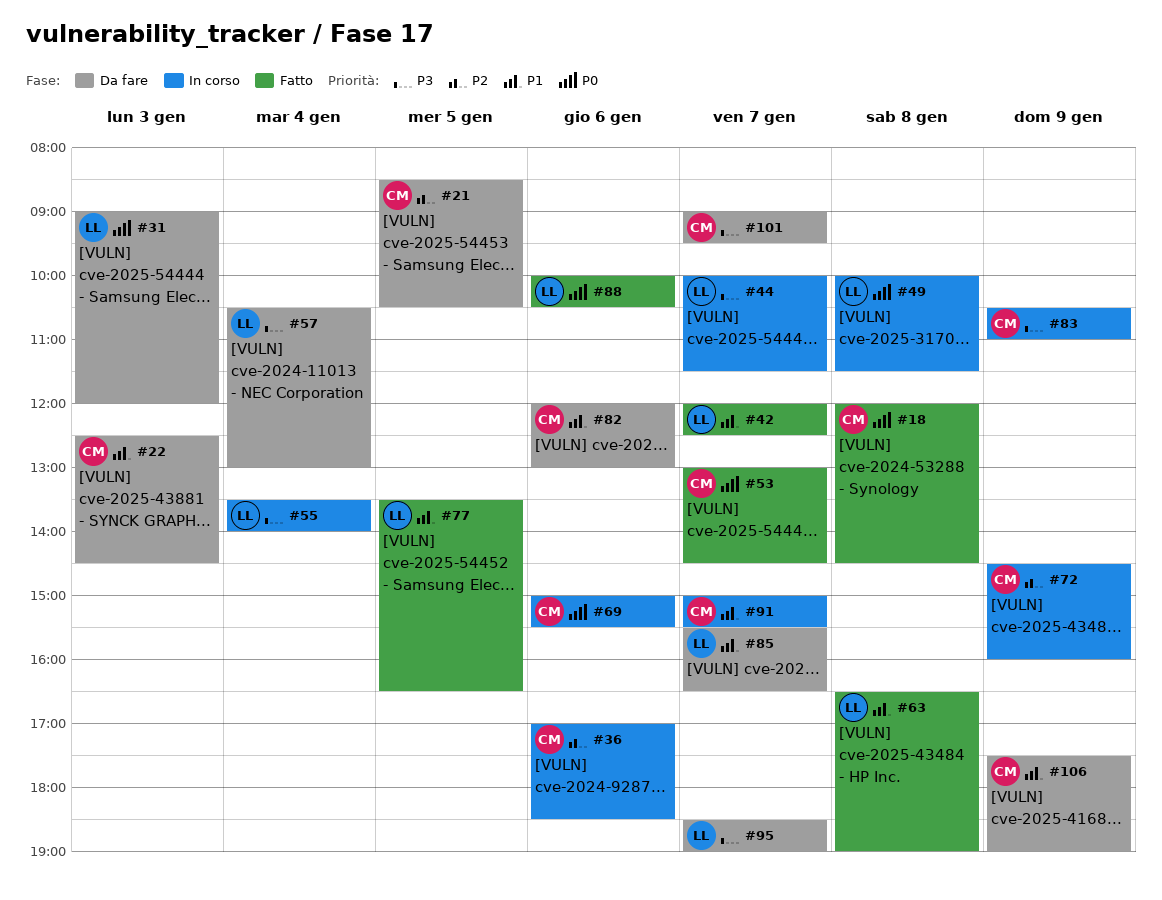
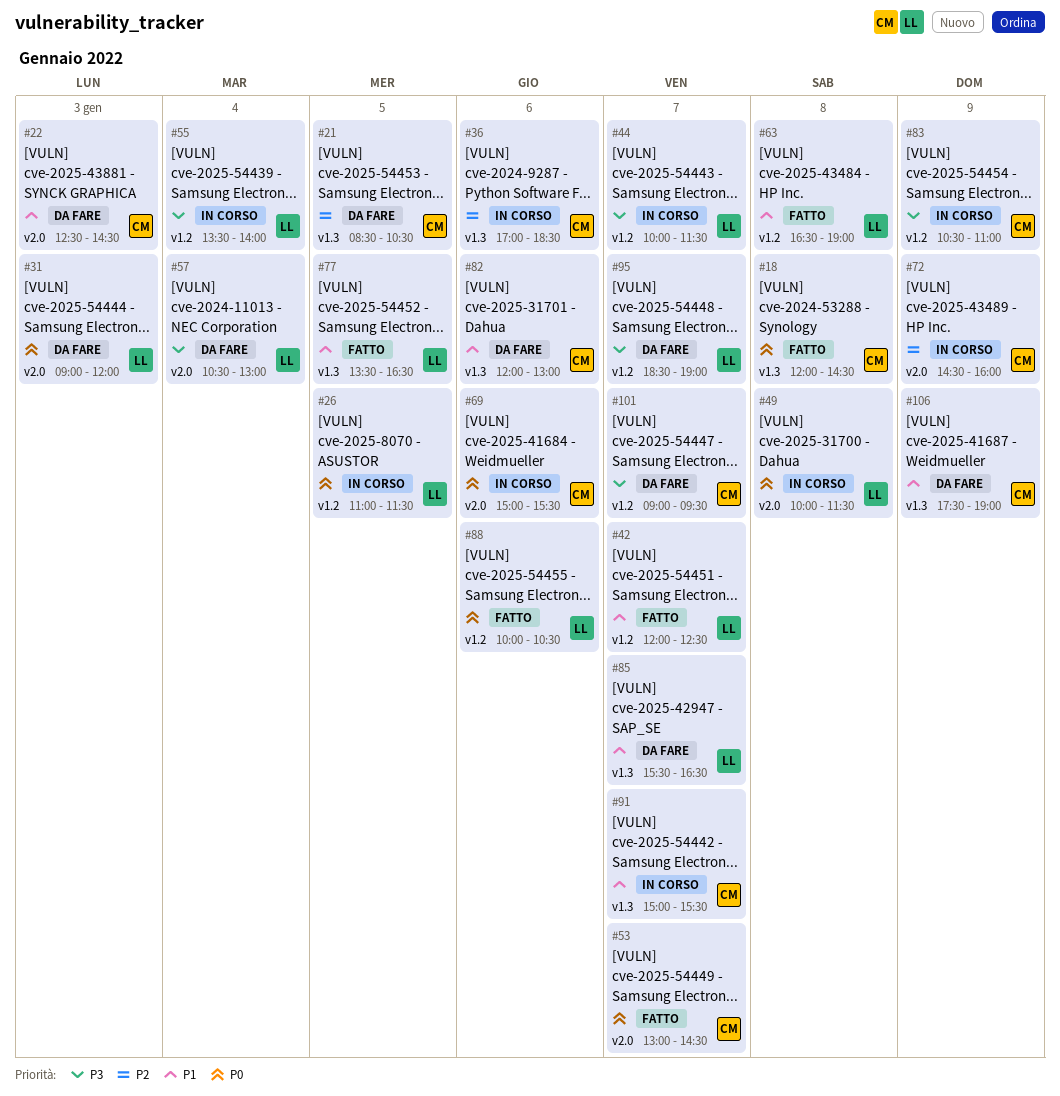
#26: none -> present

